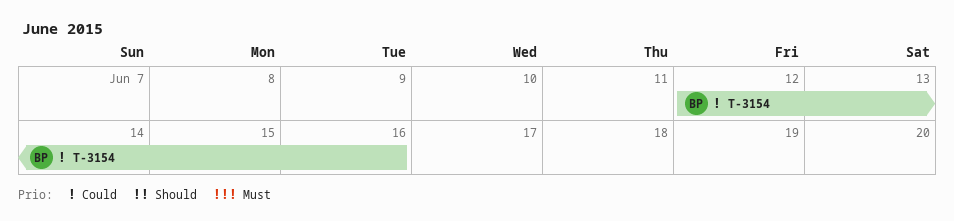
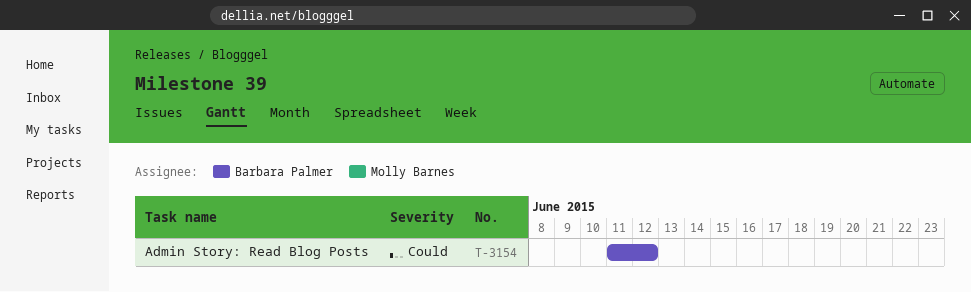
T-3154, start: Jun 12 -> Jun 11
T-3154, due: Jun 16 -> Jun 12

